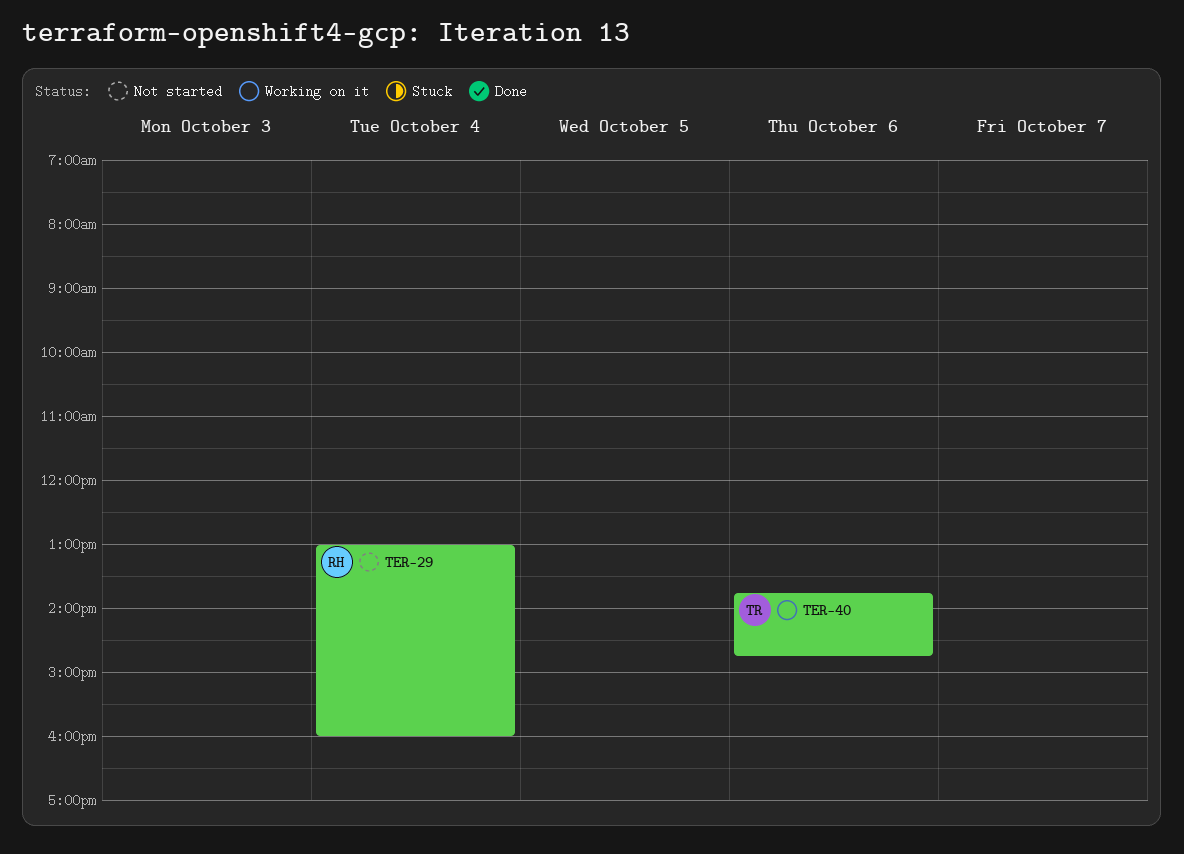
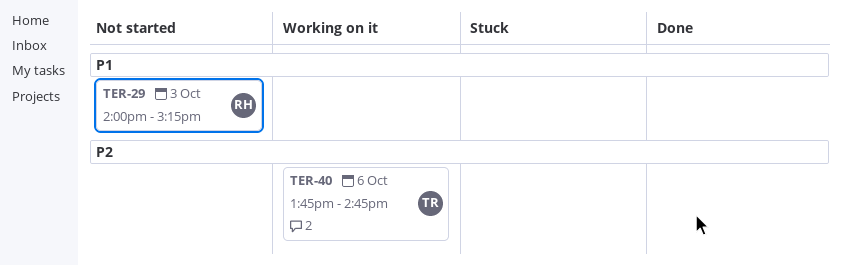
TER-29, day: Oct 4 -> Oct 3
TER-29, begins: 13:00 -> 14:00
TER-29, ends: 16:00 -> 15:15

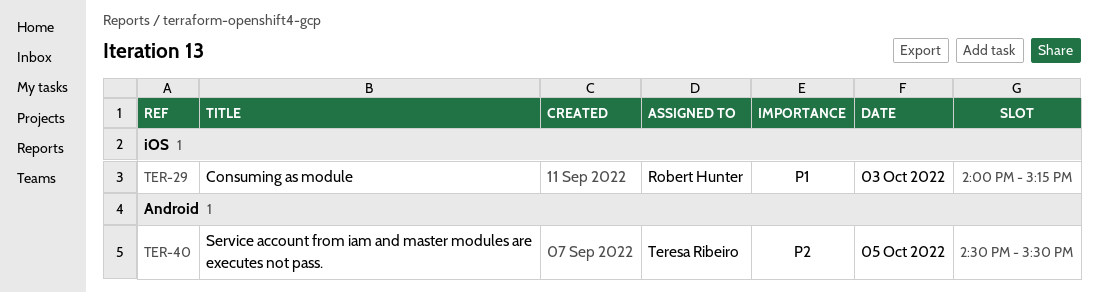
TER-40, day: Oct 6 -> Oct 5
TER-40, begins: 13:45 -> 14:30
TER-40, ends: 14:45 -> 15:30

